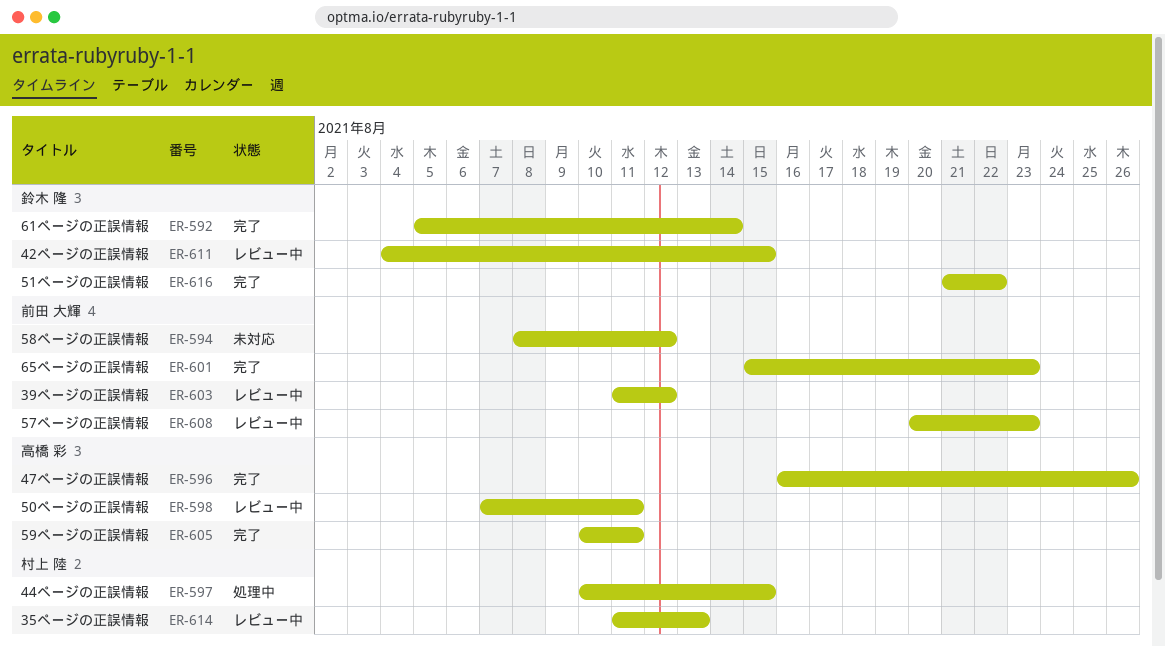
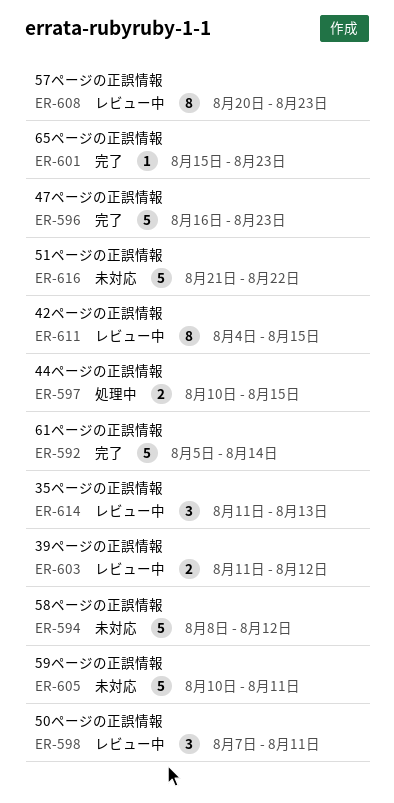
ER-596, due: Aug 26 -> Aug 23
ER-605, status: 完了 -> 未対応
ER-616, status: 完了 -> 未対応

